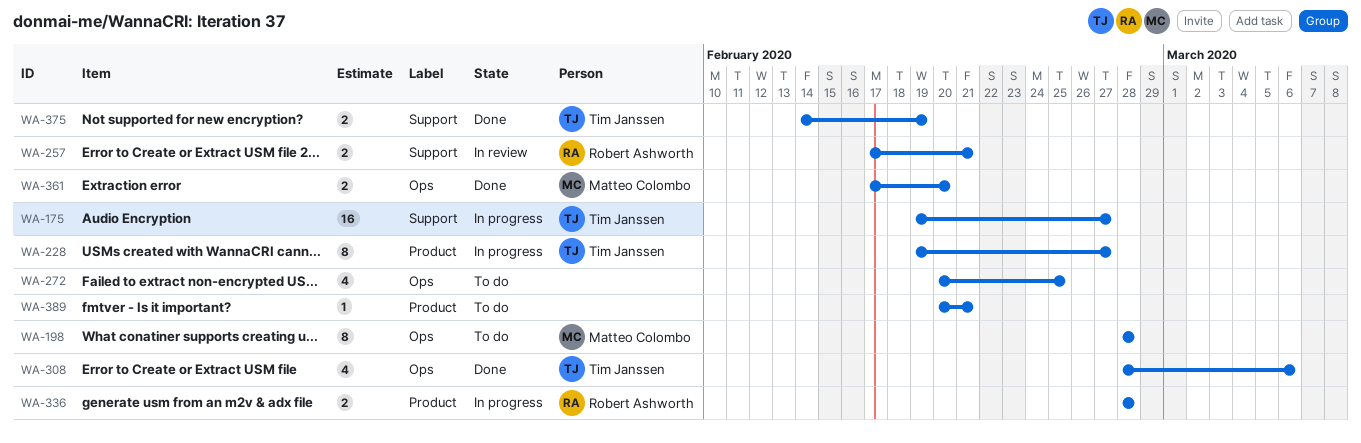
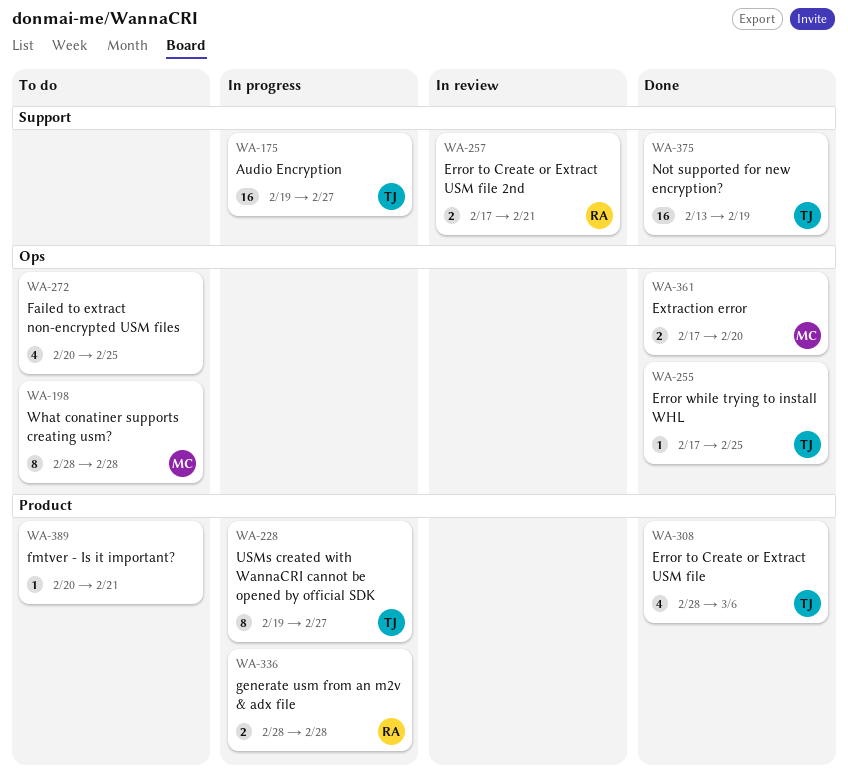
WA-255: none -> present
WA-308, label: Ops -> Product
WA-375, estimate: 2 -> 16
WA-375, start: Feb 14 -> Feb 13

